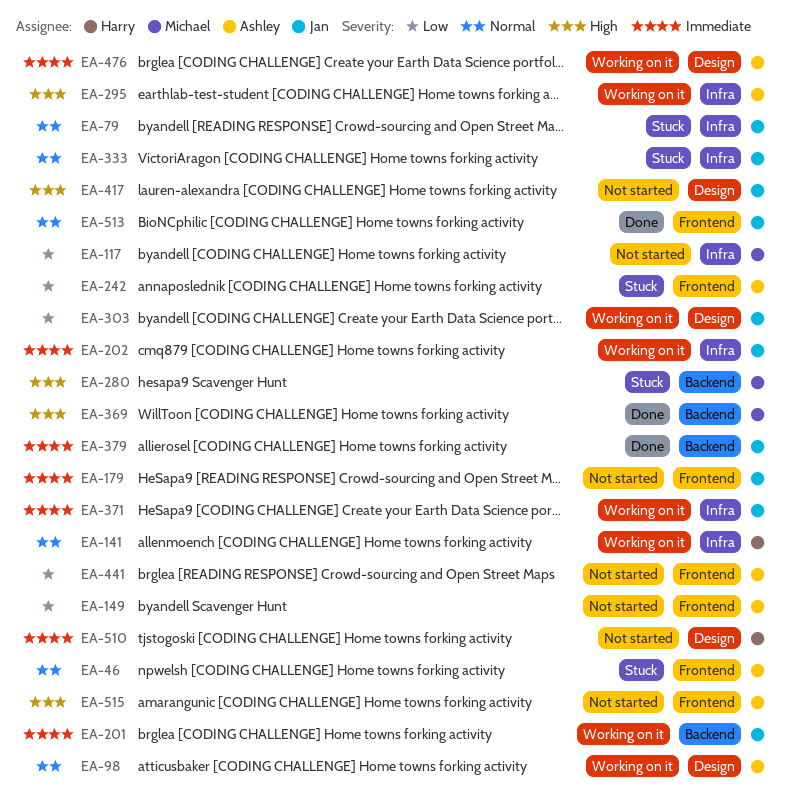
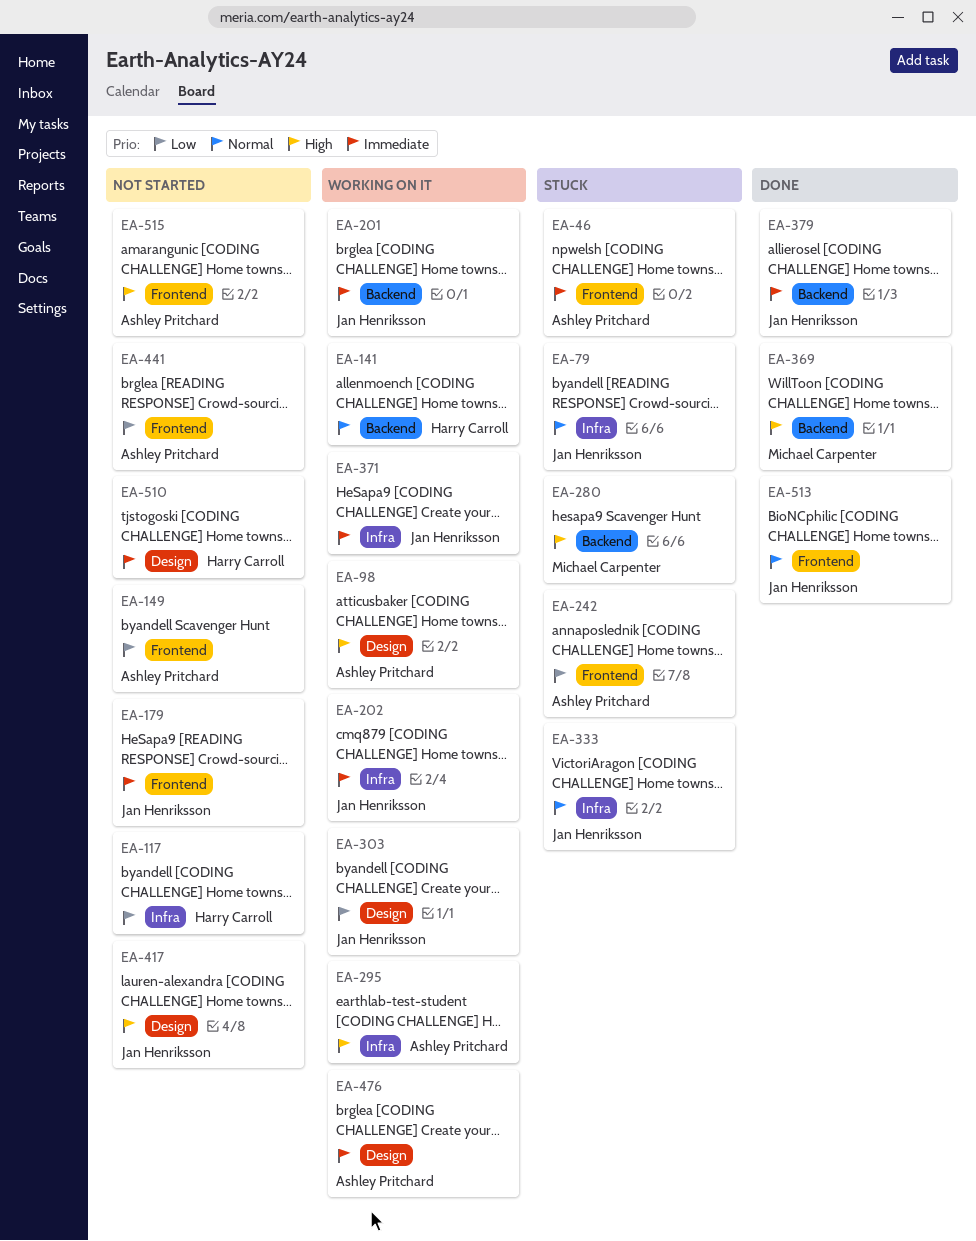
EA-46, priority: Normal -> Immediate
EA-98, priority: Normal -> High
EA-117, owner: Michael Carpenter -> Harry Carroll
EA-141, label: Infra -> Backend

